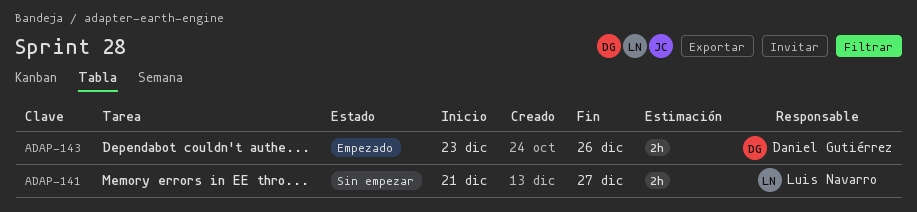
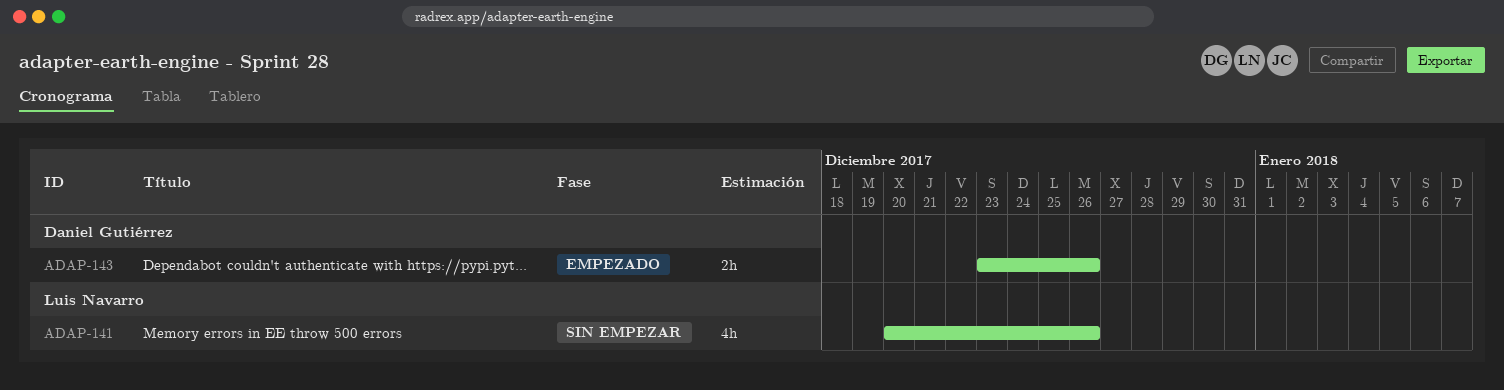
ADAP-141, estimate: 2h -> 4h
ADAP-141, start: Dec 21 -> Dec 20
ADAP-141, due: Dec 27 -> Dec 26

